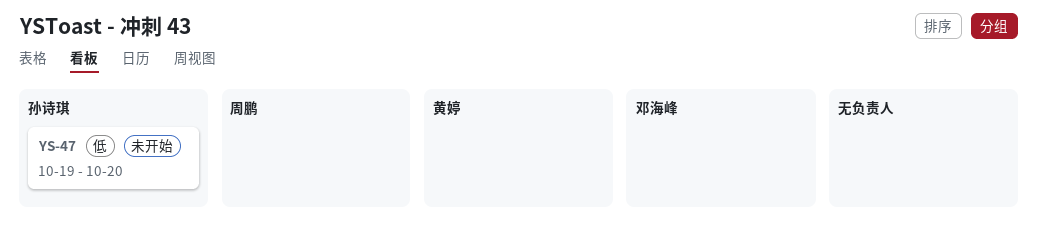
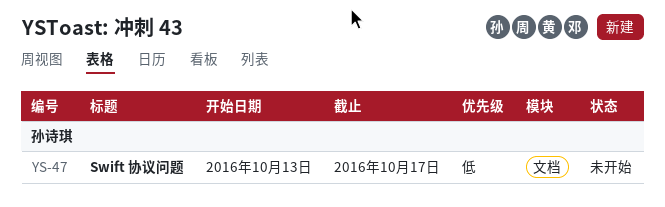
YS-47, start: Oct 19 -> Oct 13
YS-47, due: Oct 20 -> Oct 17

